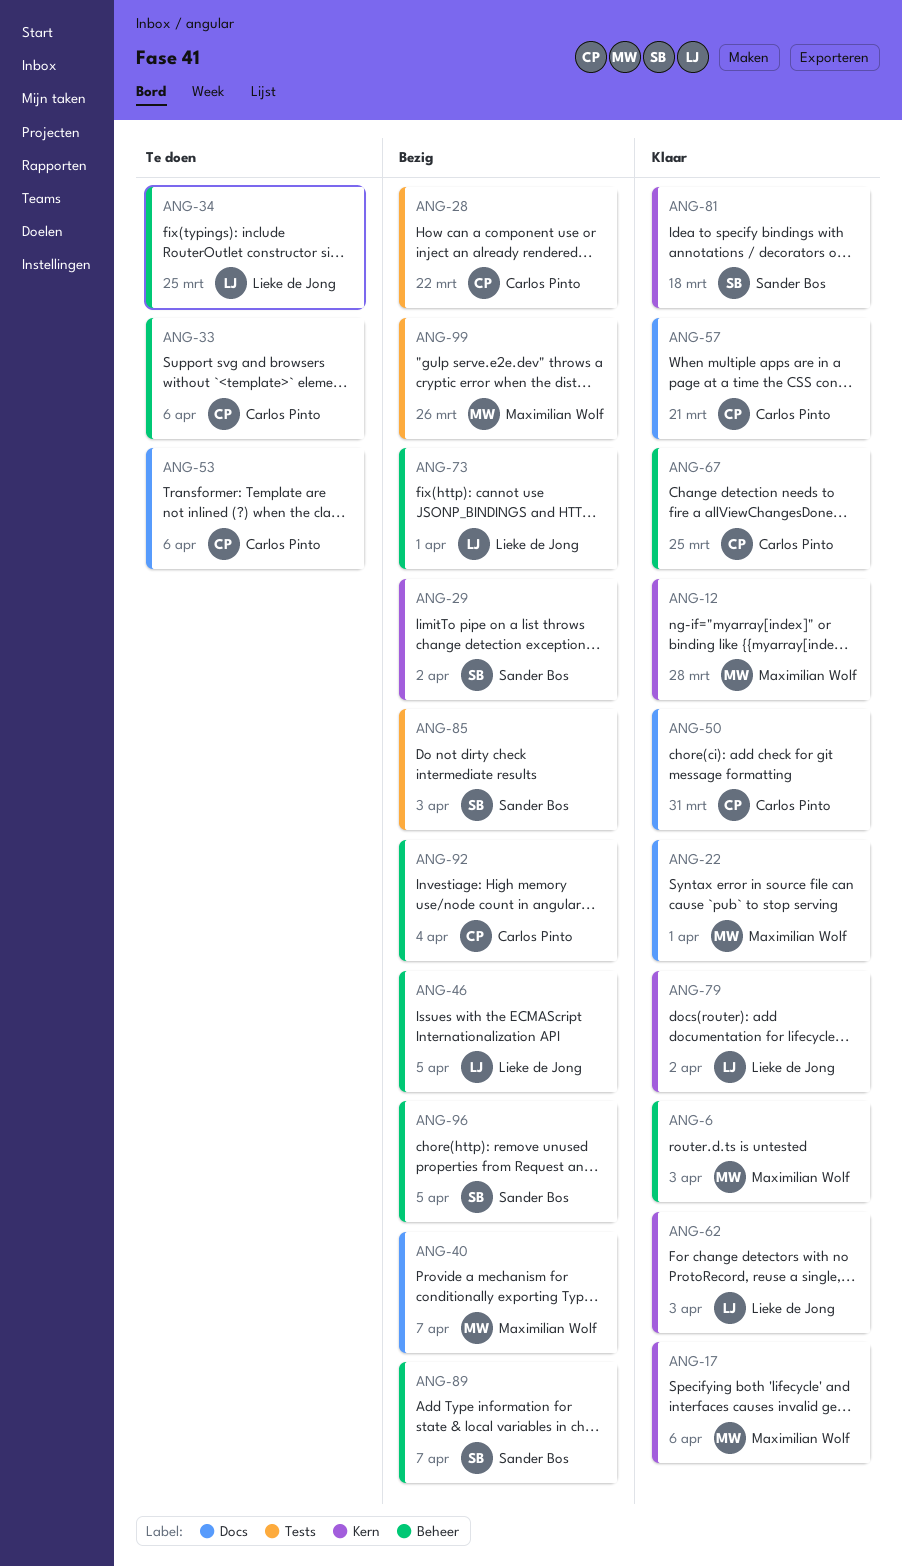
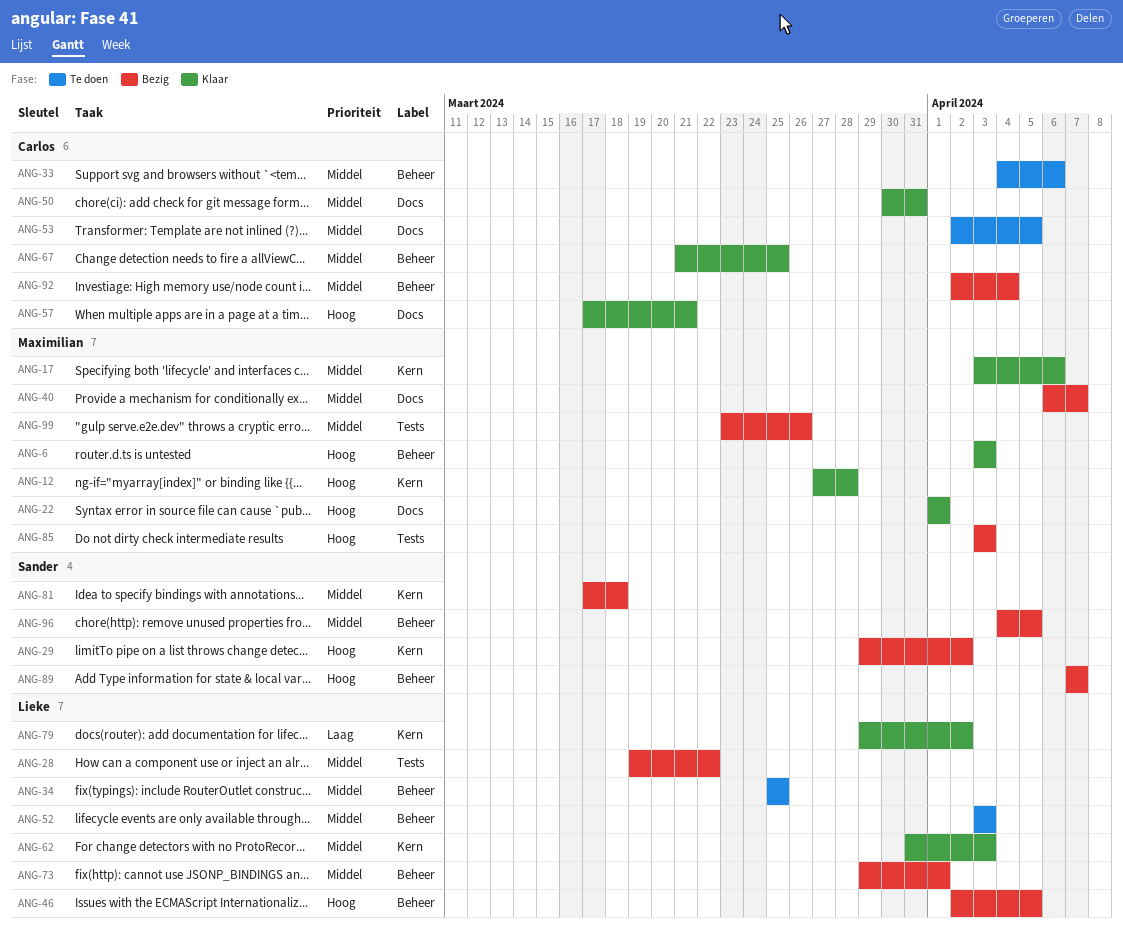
ANG-28, owner: Carlos Pinto -> Lieke de Jong
ANG-52: none -> present
ANG-53, due: Apr 6 -> Apr 5
ANG-81, status: Klaar -> Bezig
ANG-85, owner: Sander Bos -> Maximilian Wolf

